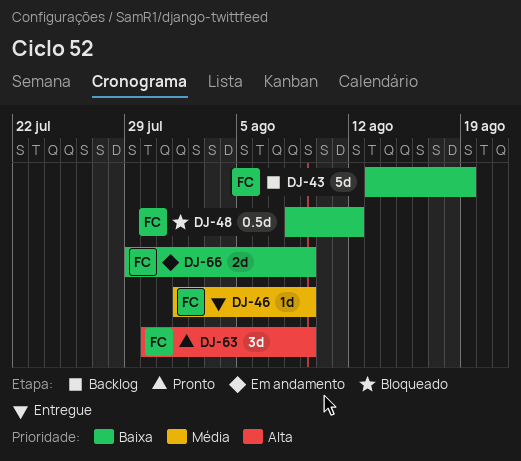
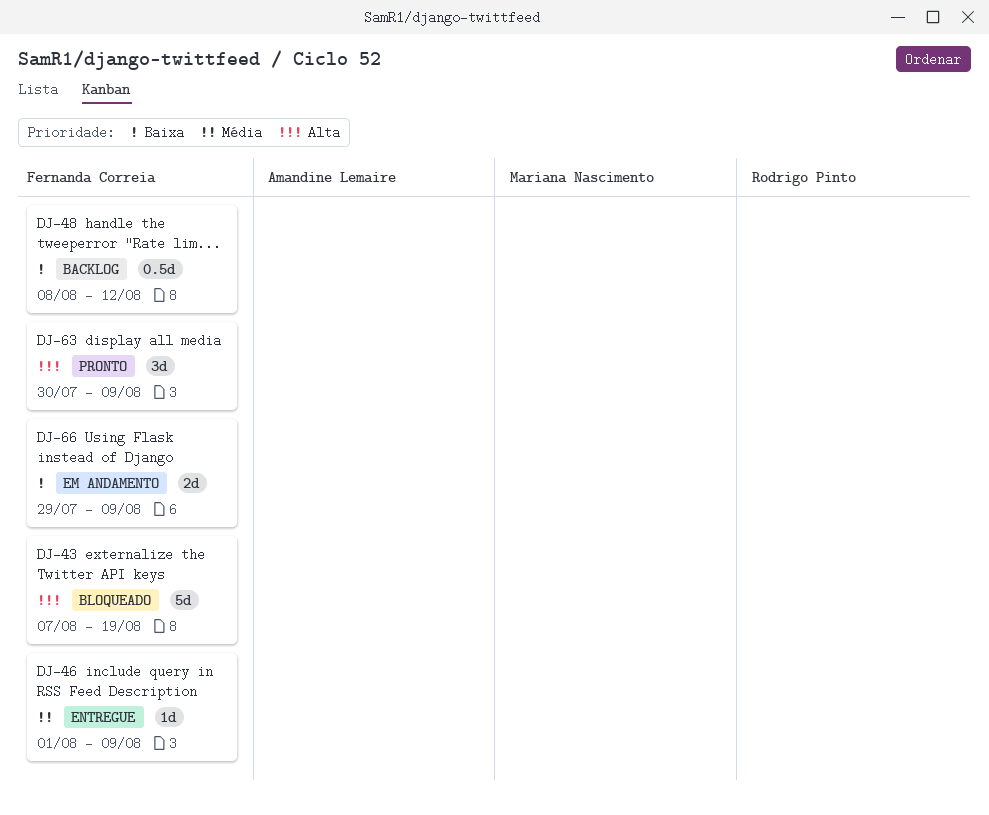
DJ-43, status: Backlog -> Bloqueado
DJ-43, priority: Baixa -> Alta
DJ-43, start: Aug 13 -> Aug 7
DJ-48, status: Bloqueado -> Backlog

